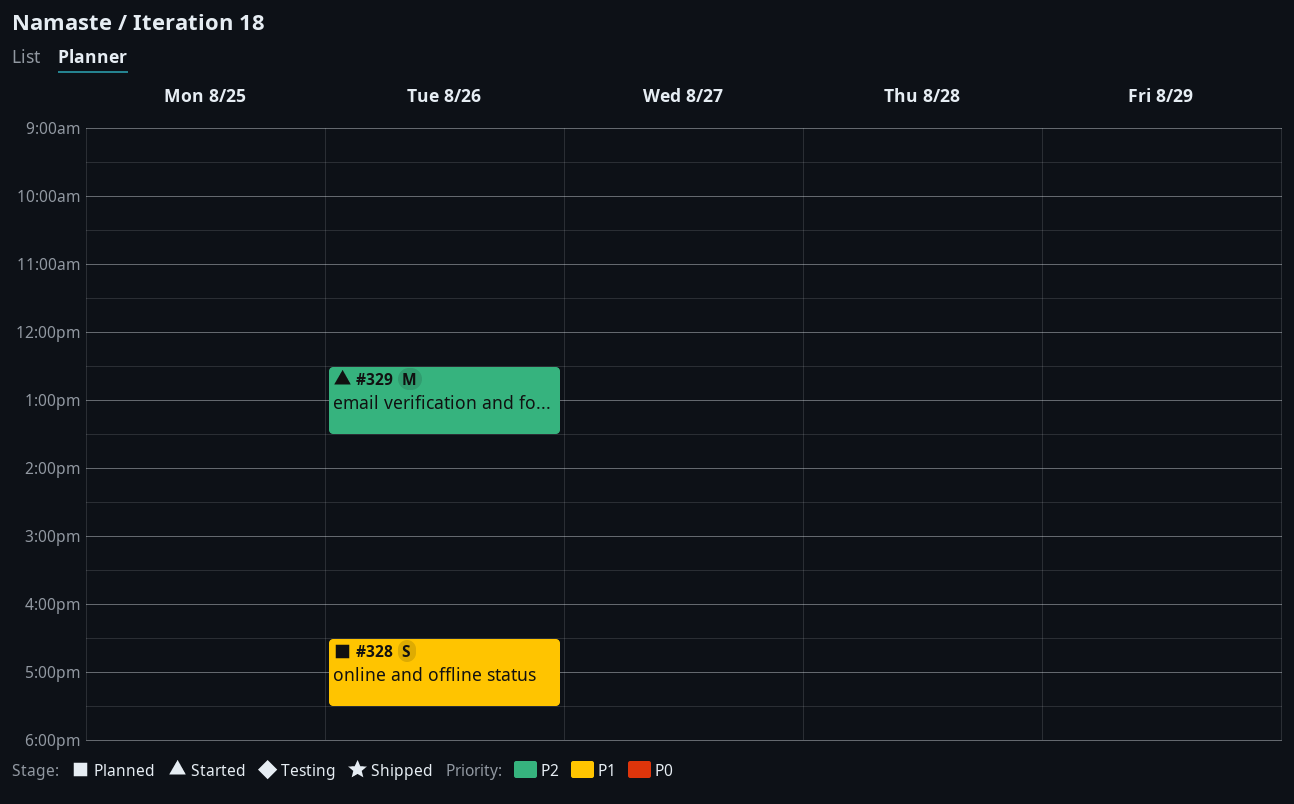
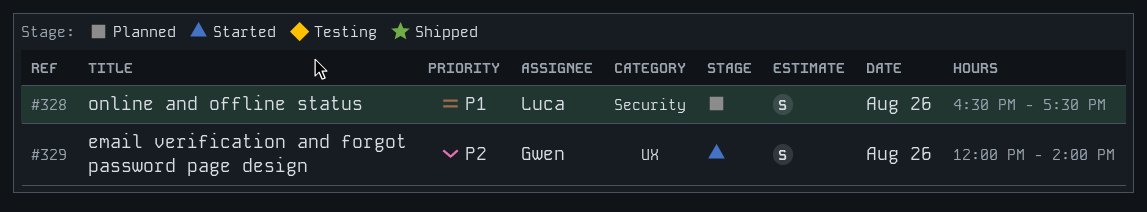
#329, estimate: M -> S
#329, begins: 12:30 -> 12:00
#329, ends: 13:30 -> 14:00

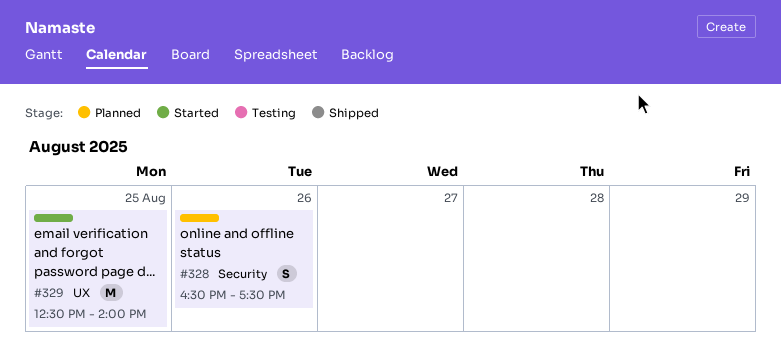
#329, estimate: S -> M
#329, day: Aug 26 -> Aug 25
#329, begins: 12:00 -> 12:30

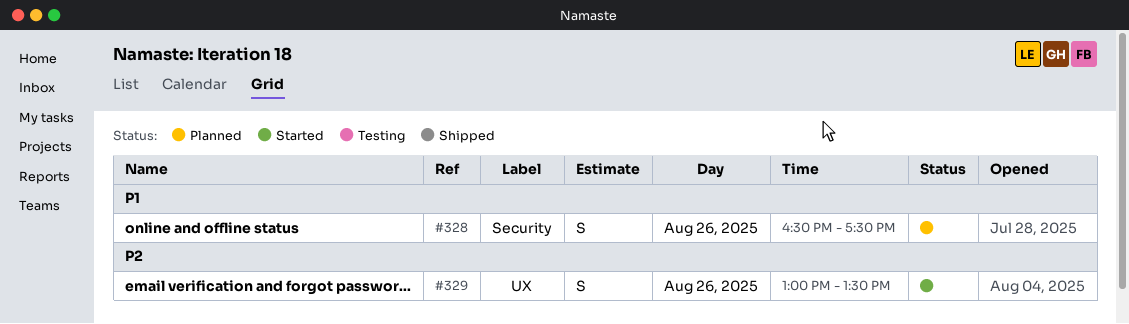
#329, estimate: M -> S
#329, day: Aug 25 -> Aug 26
#329, begins: 12:30 -> 13:00
#329, ends: 14:00 -> 13:30

